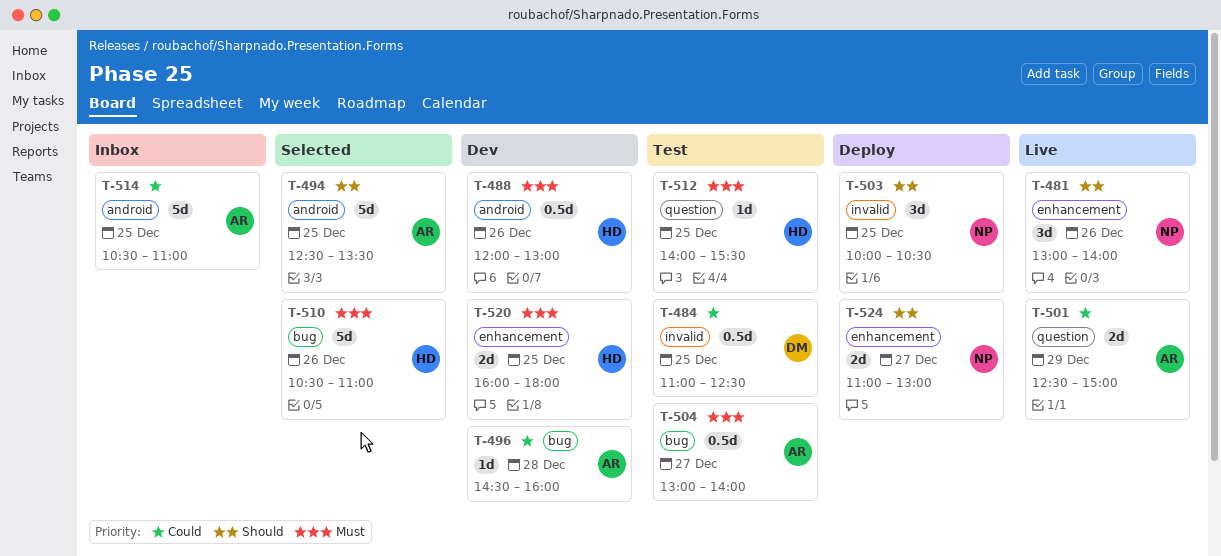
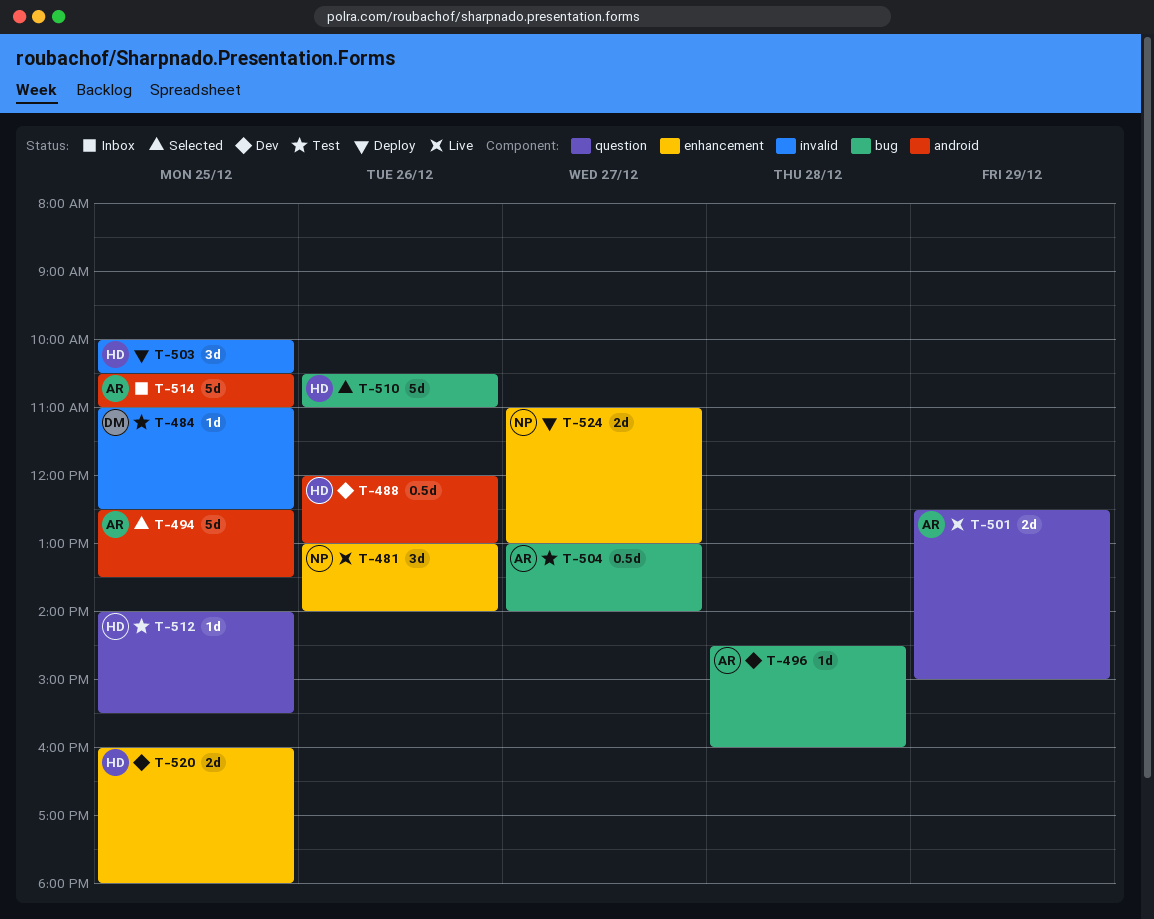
T-484, estimate: 0.5d -> 1d
T-503, owner: NP -> HD

